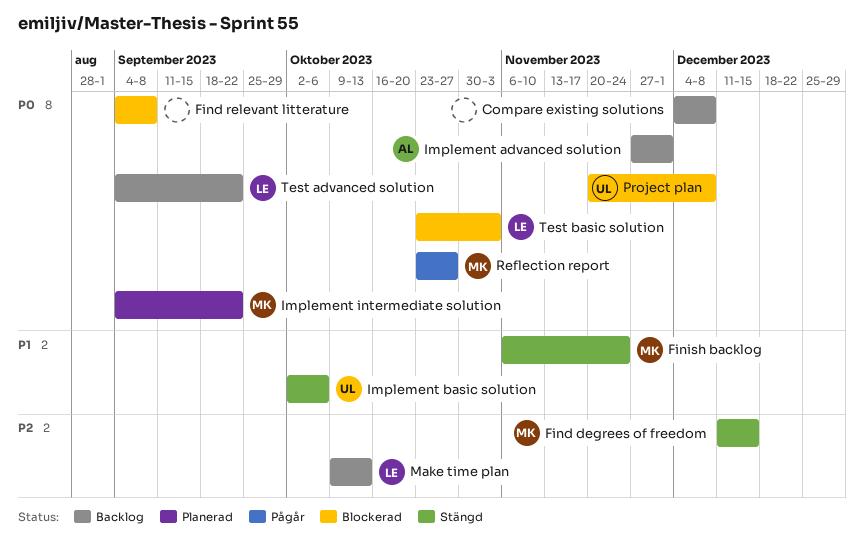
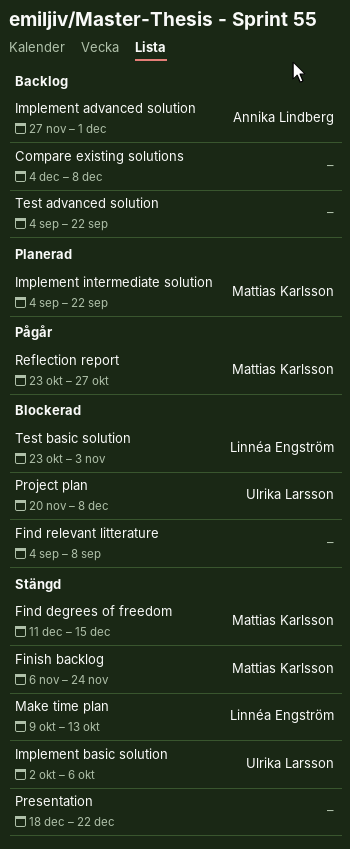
Make time plan, status: Backlog -> Stängd
Presentation: none -> present
Test advanced solution, owner: Linnéa Engström -> none

